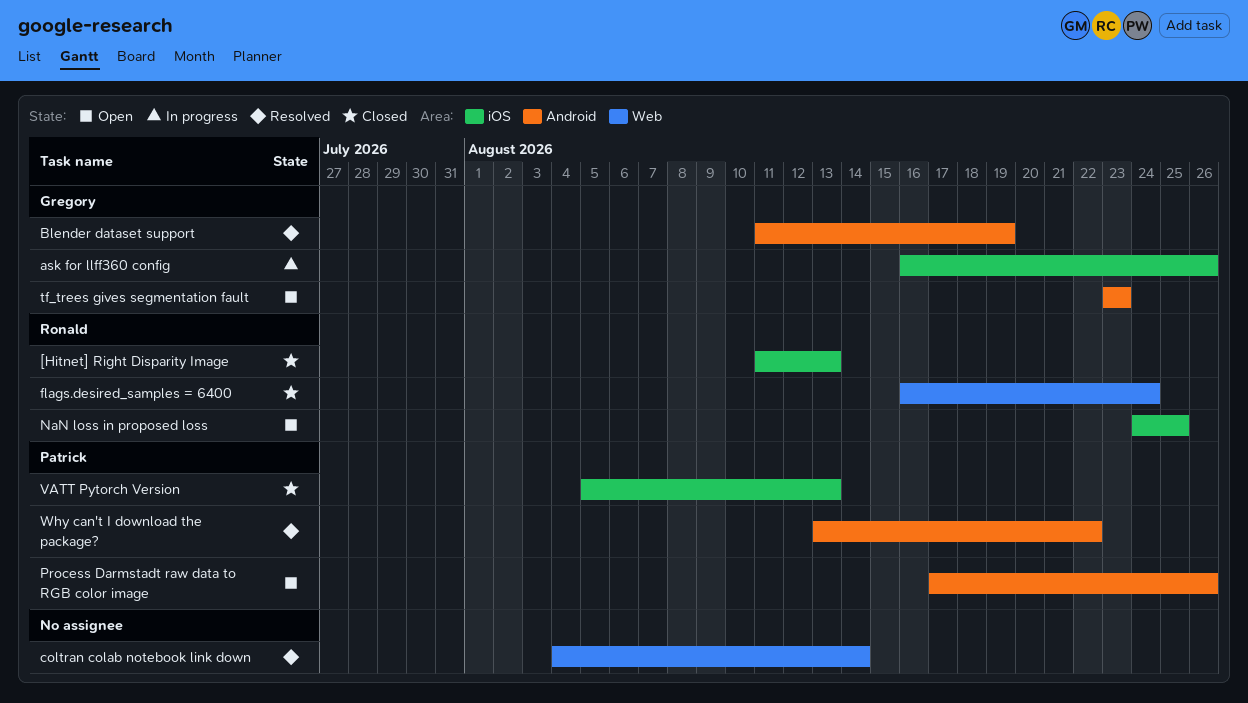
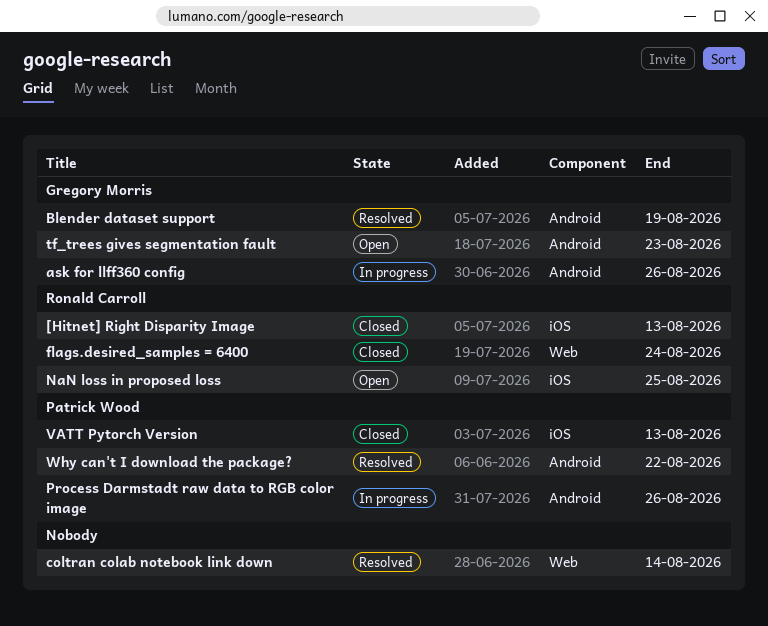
ask for llff360 config, label: iOS -> Android
Process Darmstadt raw data to RGB color image, status: Open -> In progress

